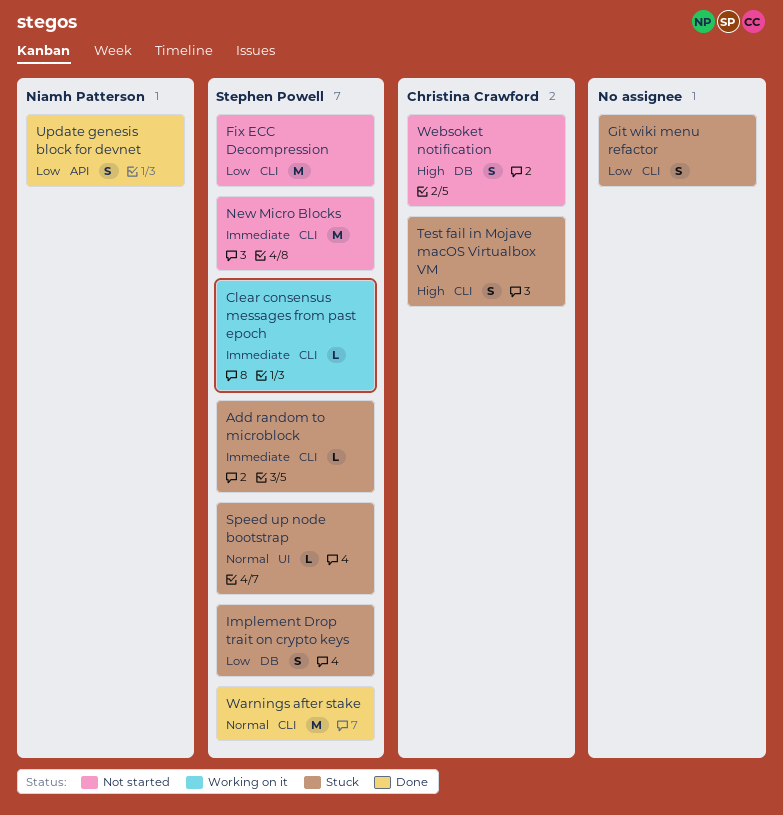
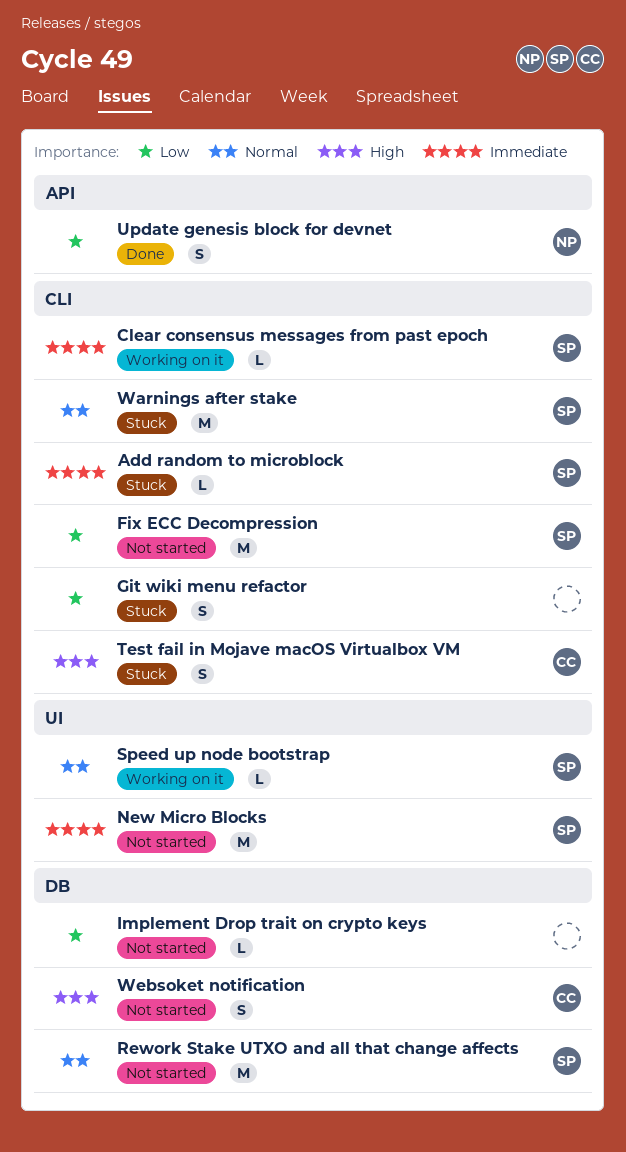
Implement Drop trait on crypto keys, status: Stuck -> Not started
Implement Drop trait on crypto keys, owner: Stephen Powell -> none
Implement Drop trait on crypto keys, estimate: S -> L
New Micro Blocks, label: CLI -> UI
Rework Stake UTXO and all that change affects: none -> present
Speed up node bootstrap, status: Stuck -> Working on it
Warnings after stake, status: Done -> Stuck

